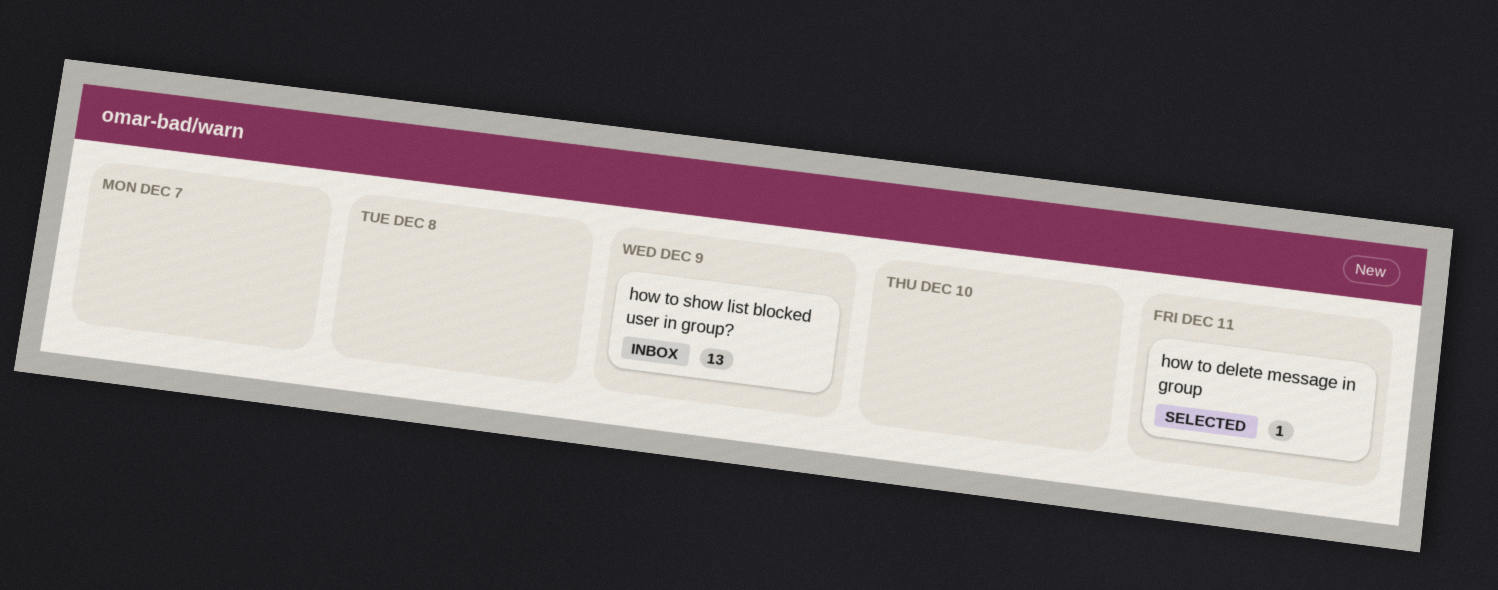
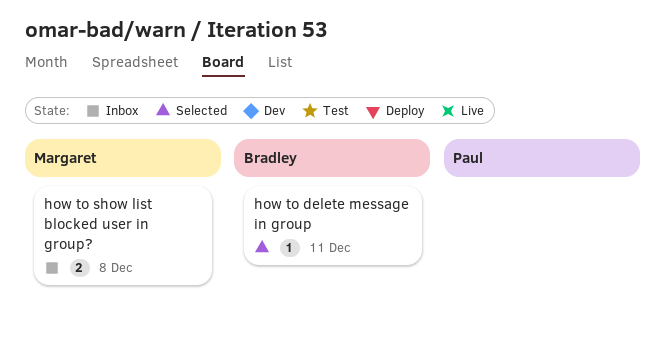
how to show list blocked user in group?, estimate: 13 -> 2
how to show list blocked user in group?, due: Dec 9 -> Dec 8

